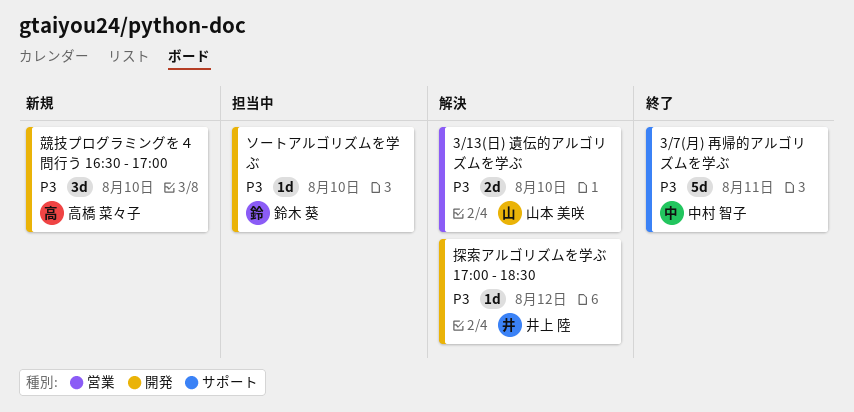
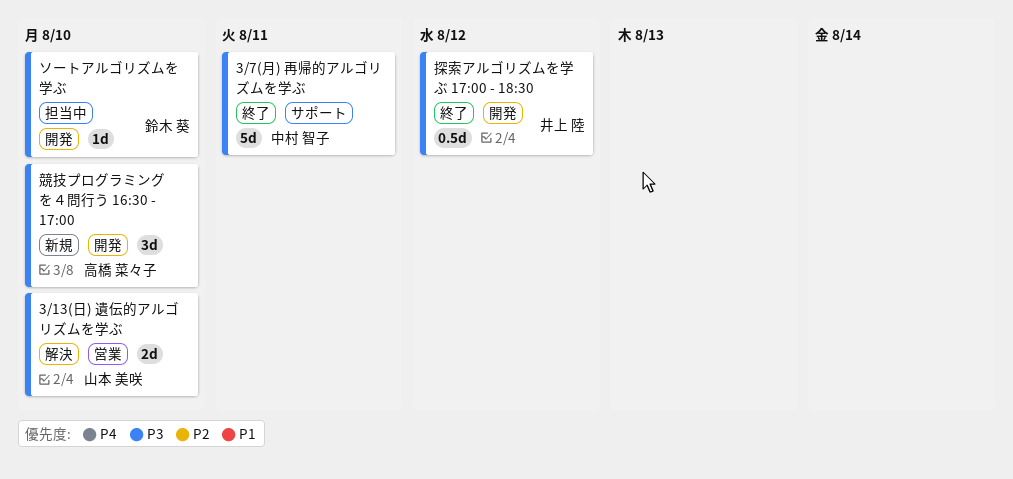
探索アルゴリズムを学ぶ 17:00 - 18:30, status: 解決 -> 終了
探索アルゴリズムを学ぶ 17:00 - 18:30, estimate: 1d -> 0.5d

